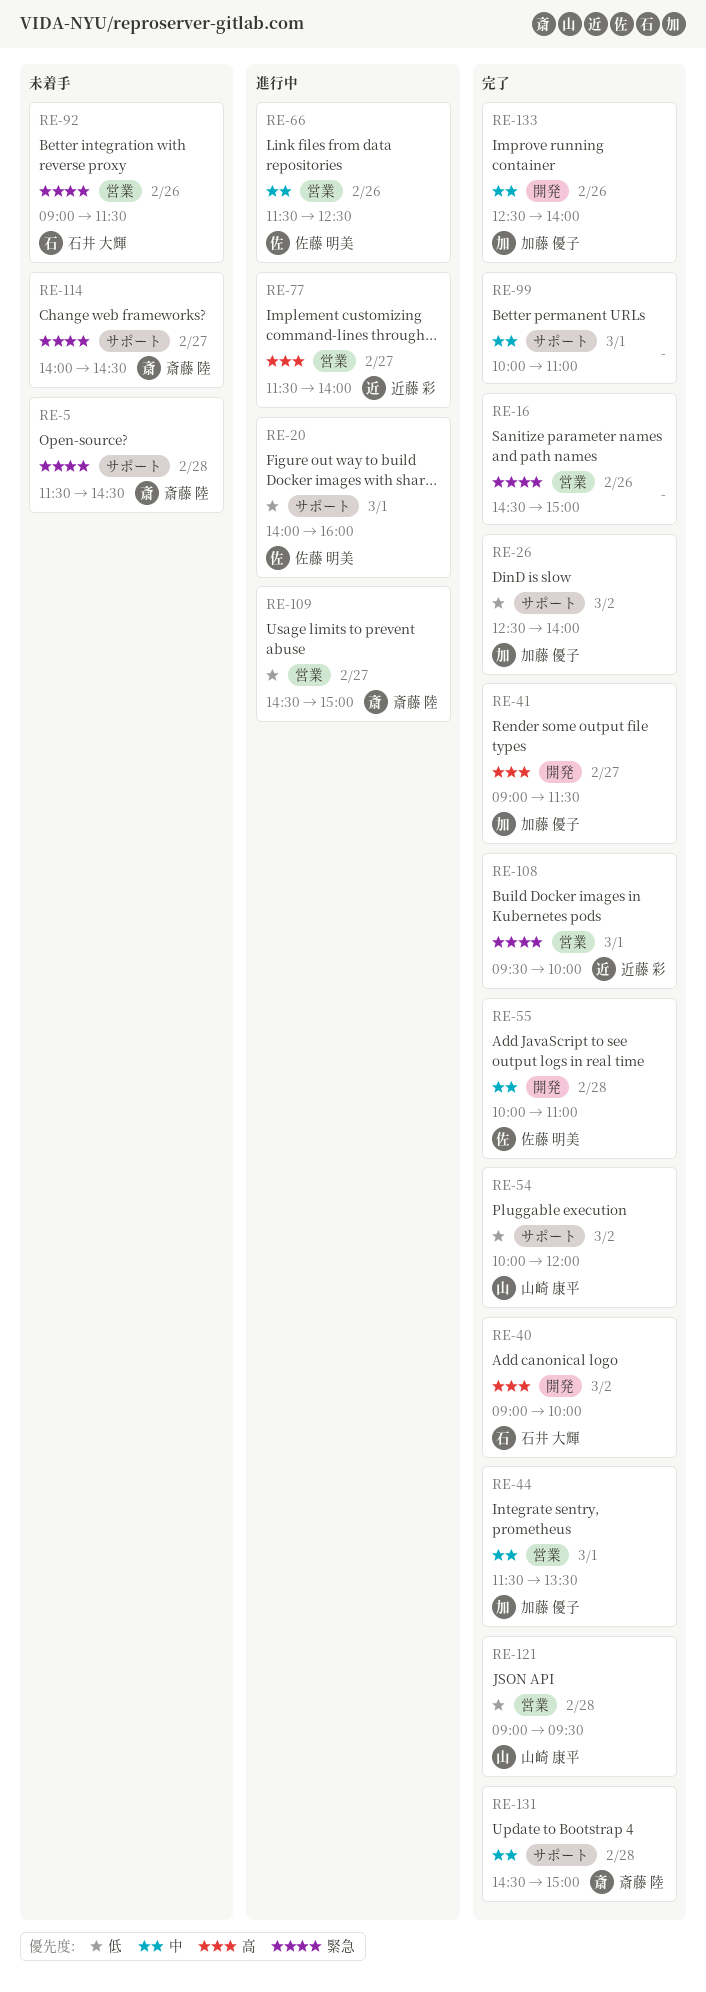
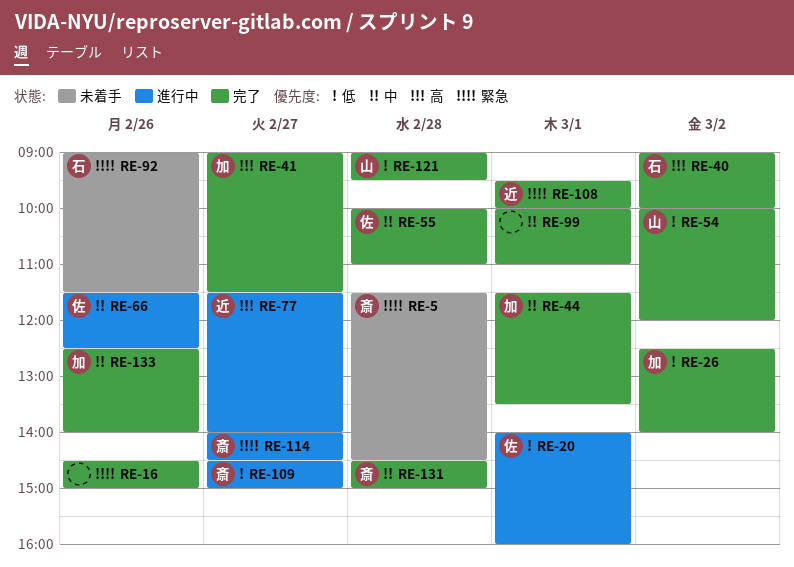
RE-114, status: 未着手 -> 進行中

